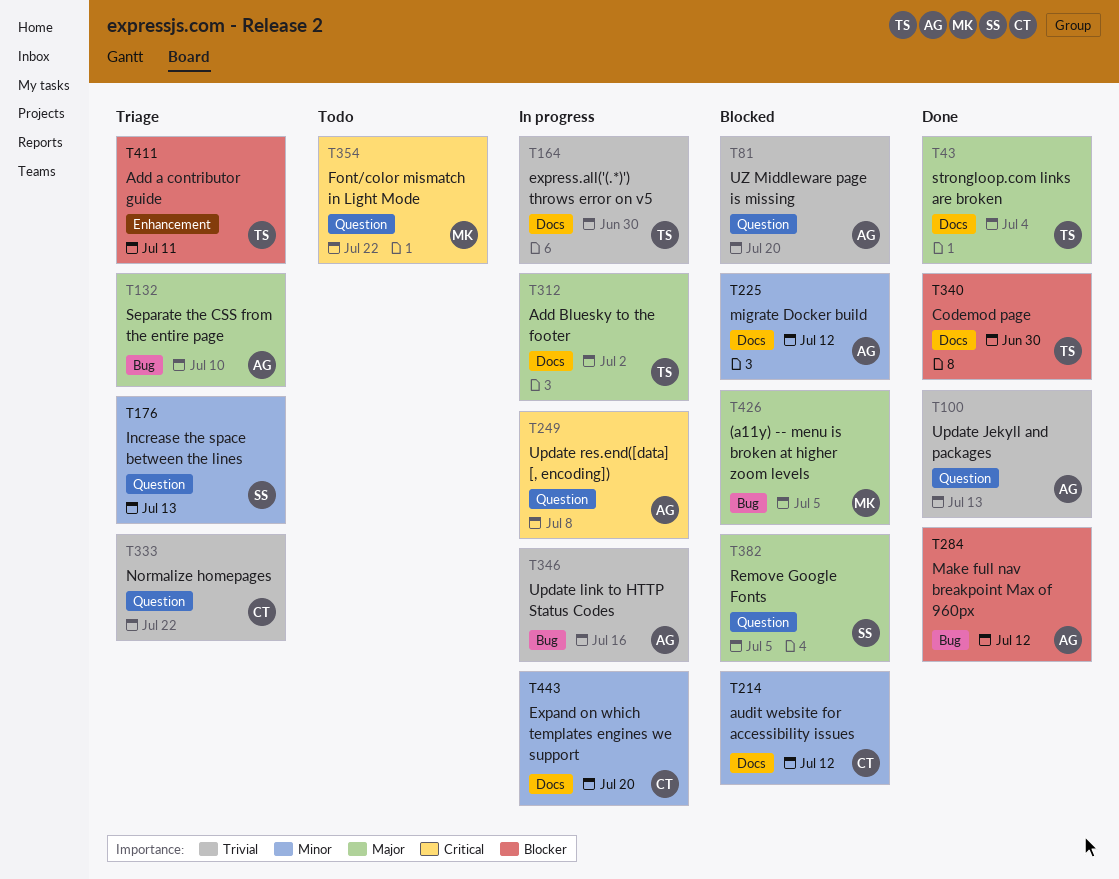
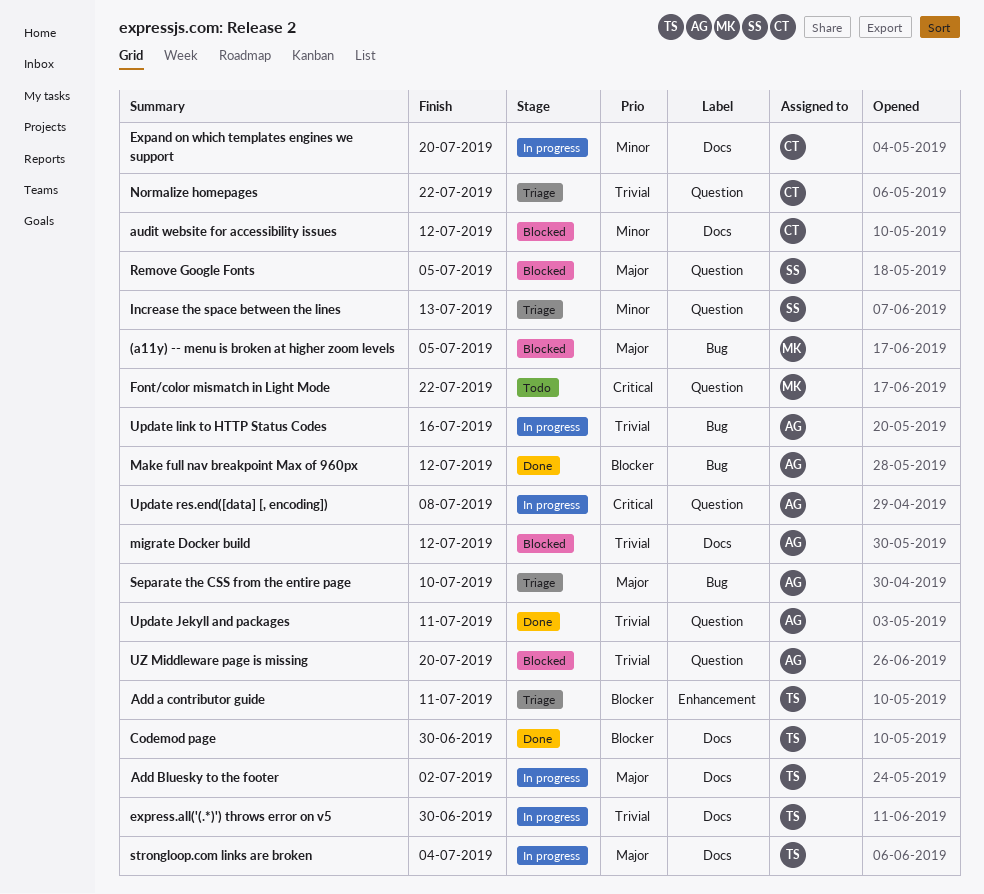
migrate Docker build, priority: Minor -> Trivial
strongloop.com links are broken, status: Done -> In progress
Update Jekyll and packages, due: Jul 13 -> Jul 11

